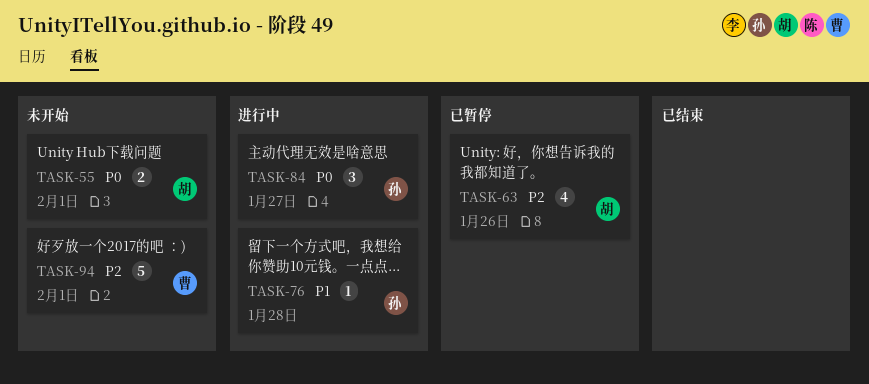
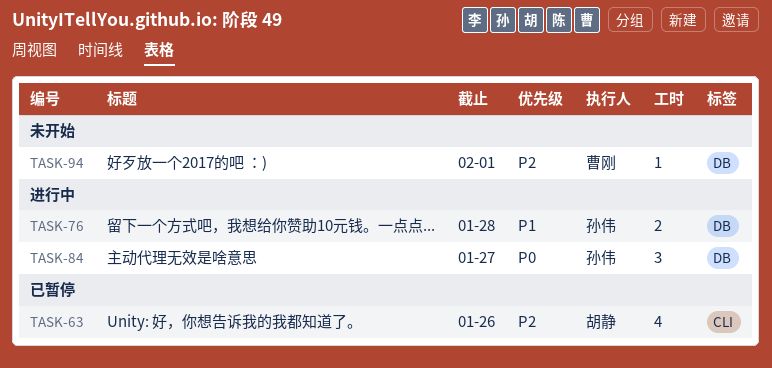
TASK-55: present -> none
TASK-76, estimate: 1 -> 2
TASK-94, estimate: 5 -> 1

